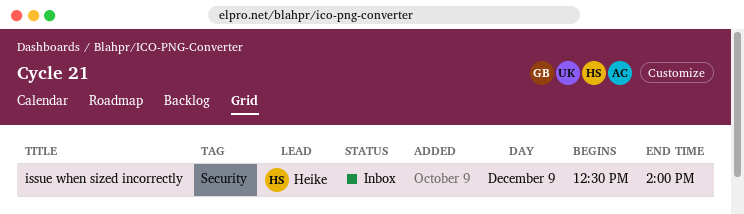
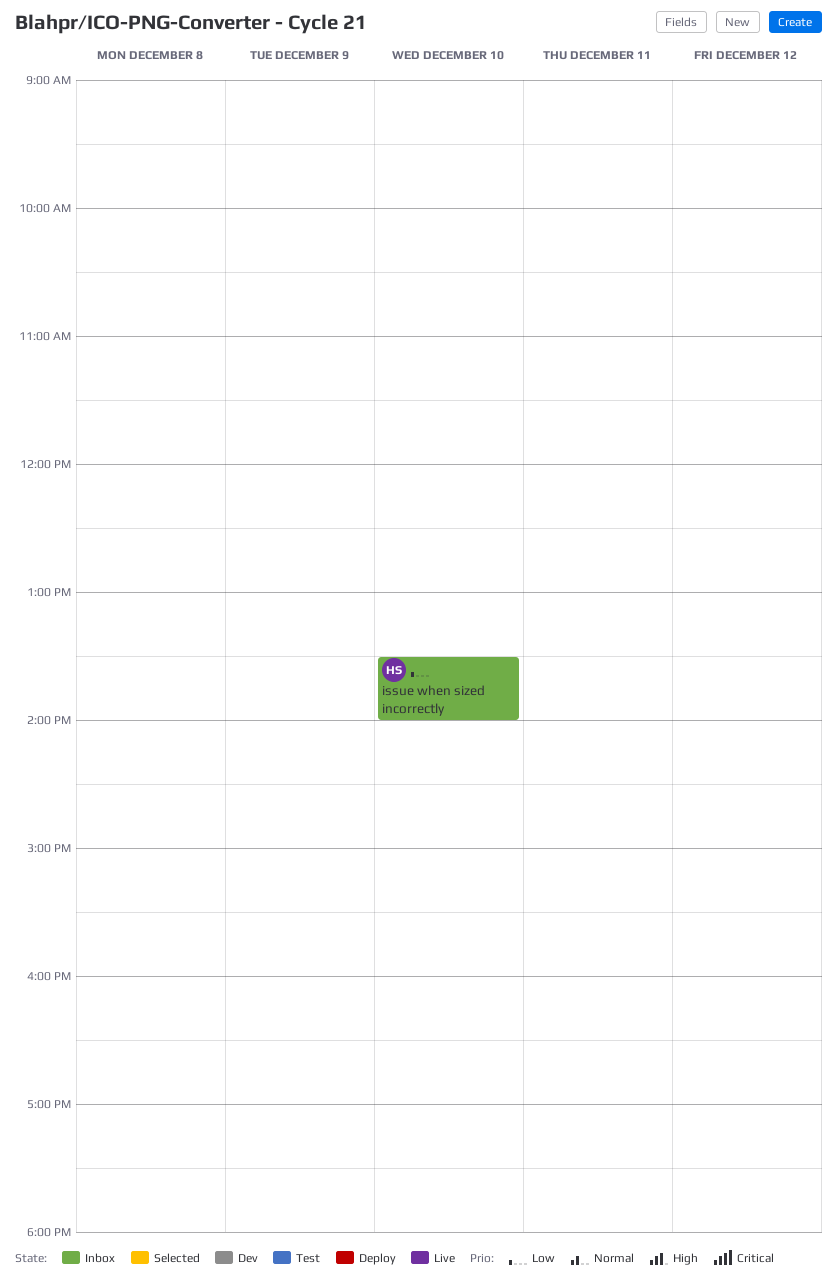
issue when sized incorrectly, day: Dec 9 -> Dec 10
issue when sized incorrectly, begins: 12:30 -> 13:30

